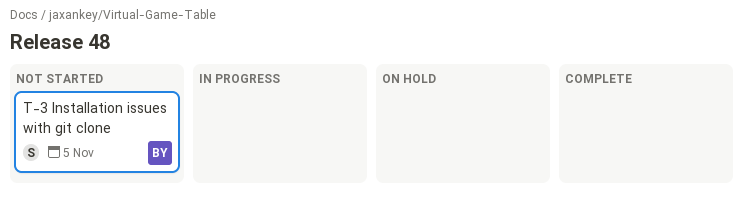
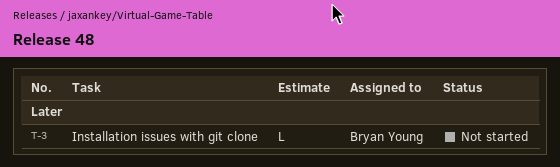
T-3, estimate: S -> L

